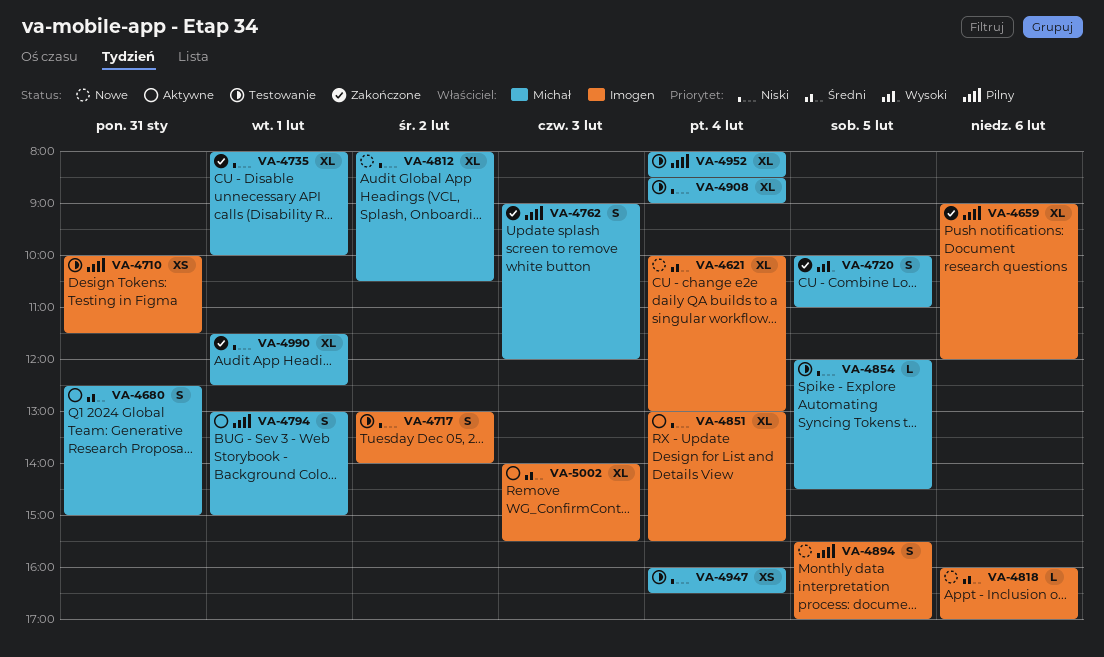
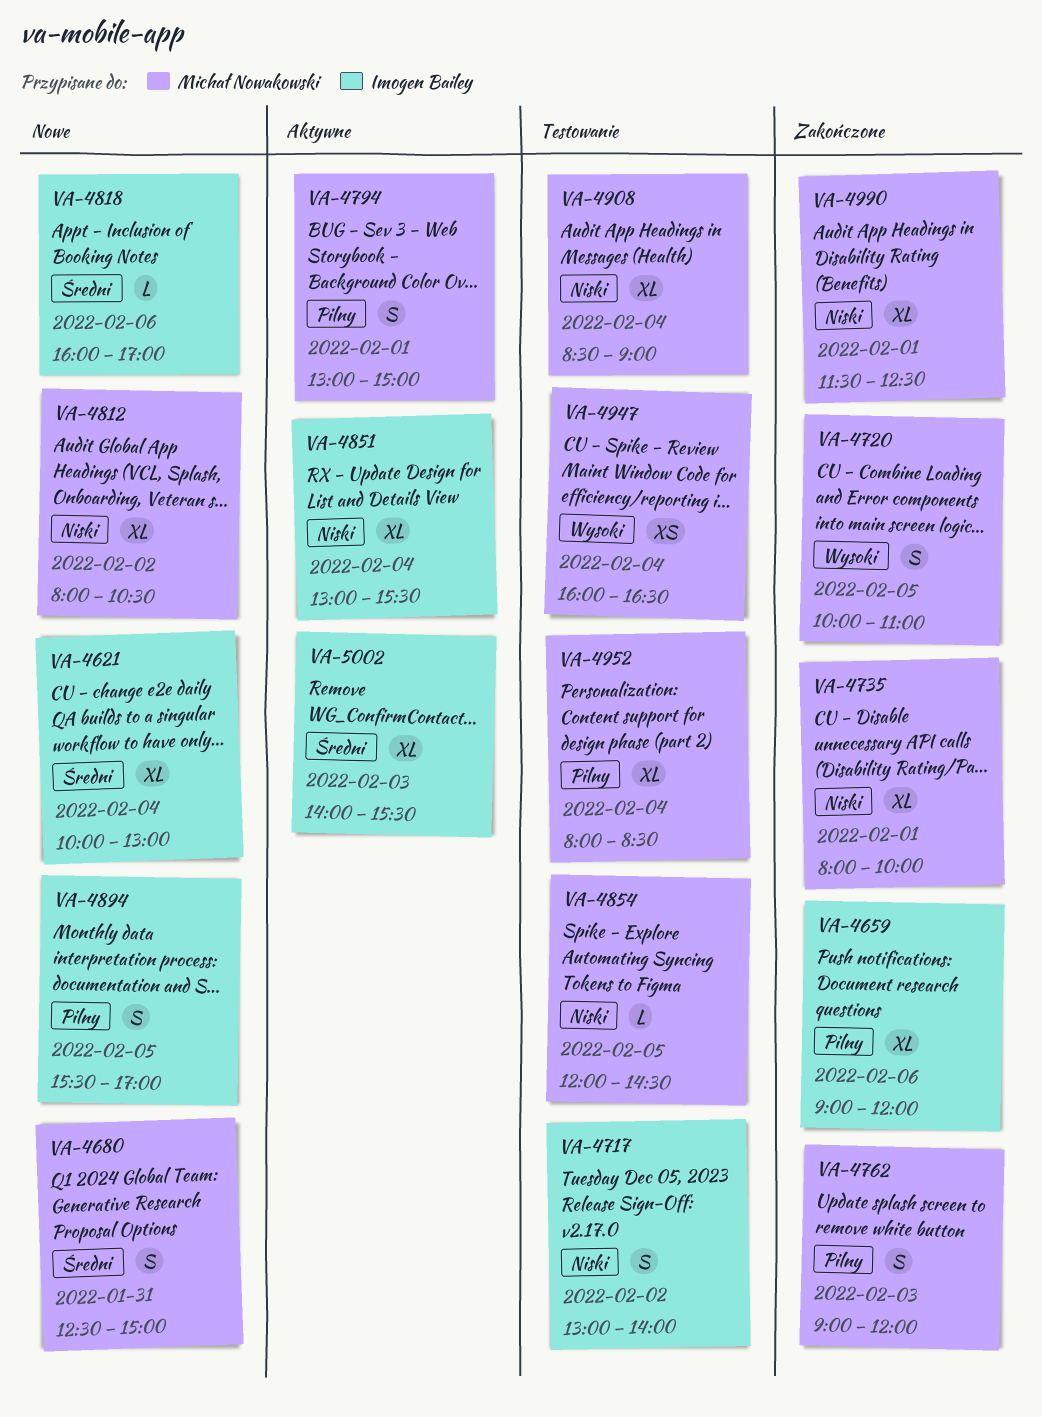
VA-4680, status: Aktywne -> Nowe
VA-4710: present -> none
VA-4947, priority: Niski -> Wysoki

